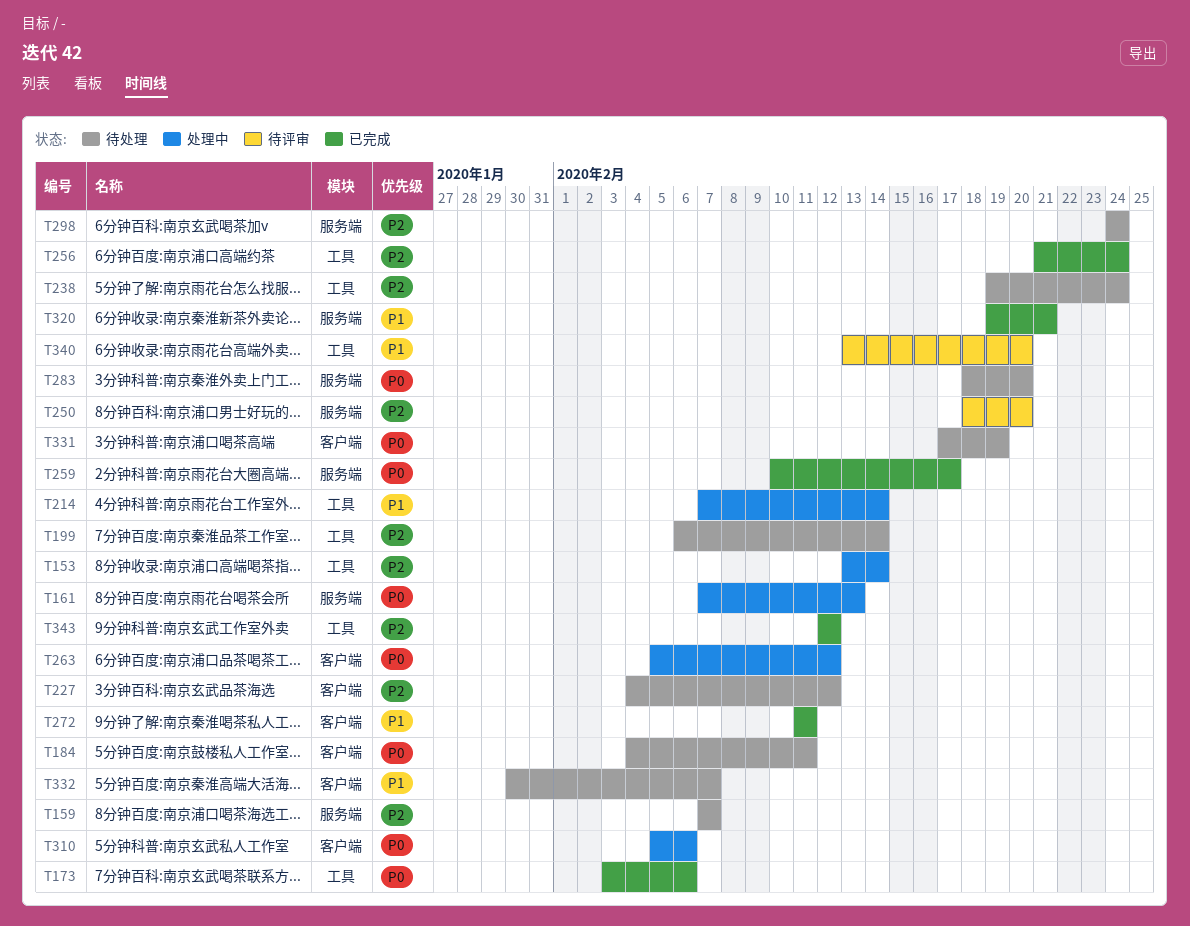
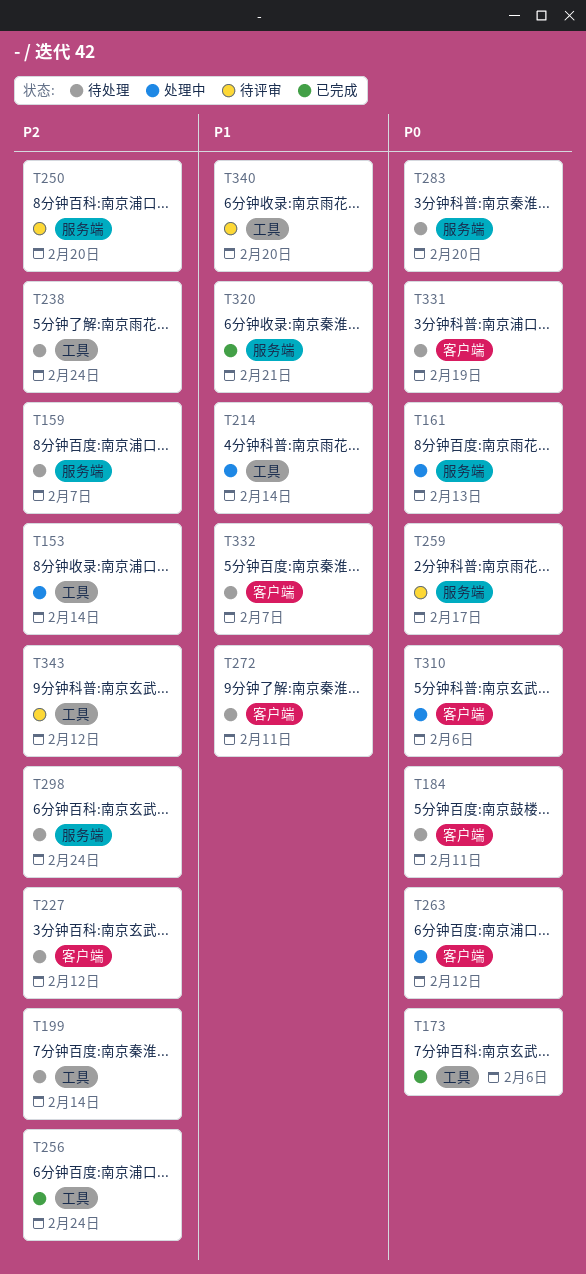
T259, status: 已完成 -> 待评审
T272, status: 已完成 -> 待处理
T343, status: 已完成 -> 待评审

